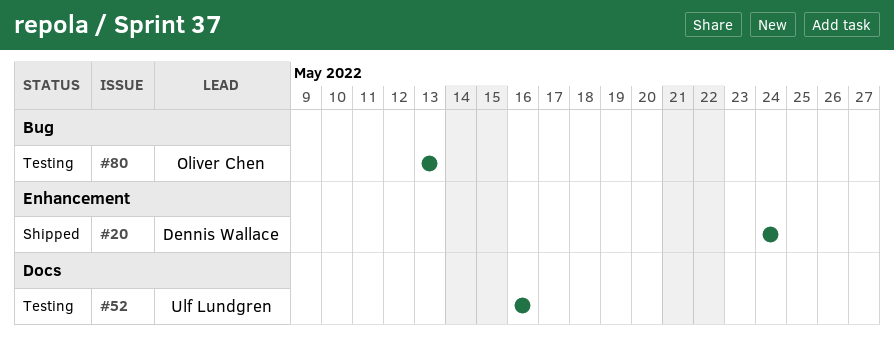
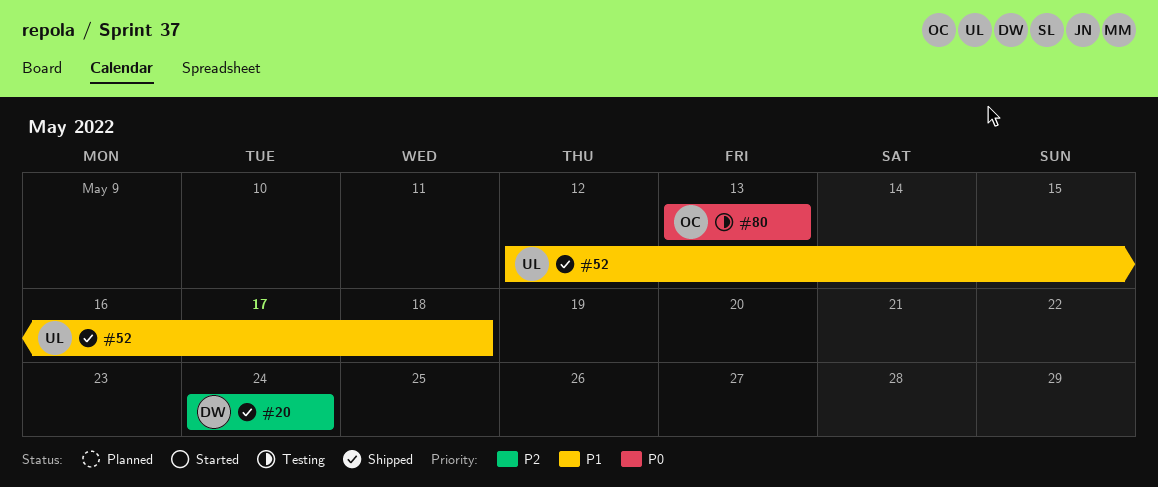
#52, status: Testing -> Shipped
#52, start: May 16 -> May 12
#52, due: May 16 -> May 18

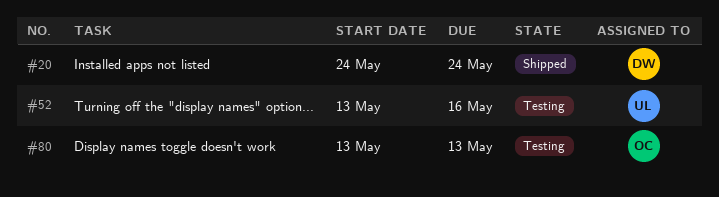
#52, status: Shipped -> Testing
#52, start: May 12 -> May 13
#52, due: May 18 -> May 16

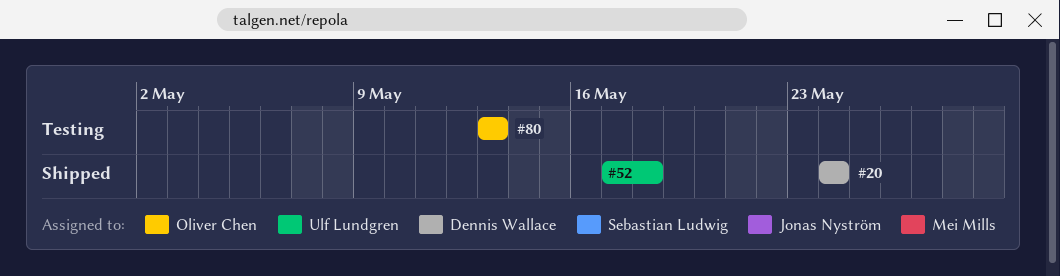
#52, status: Testing -> Shipped
#52, start: May 13 -> May 17
#52, due: May 16 -> May 18

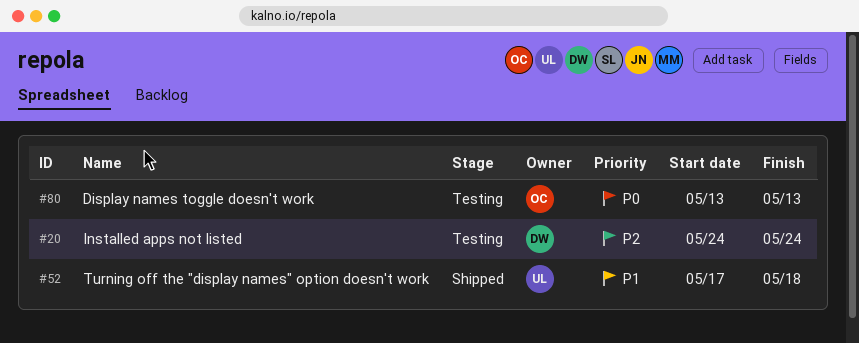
#20, status: Shipped -> Testing

